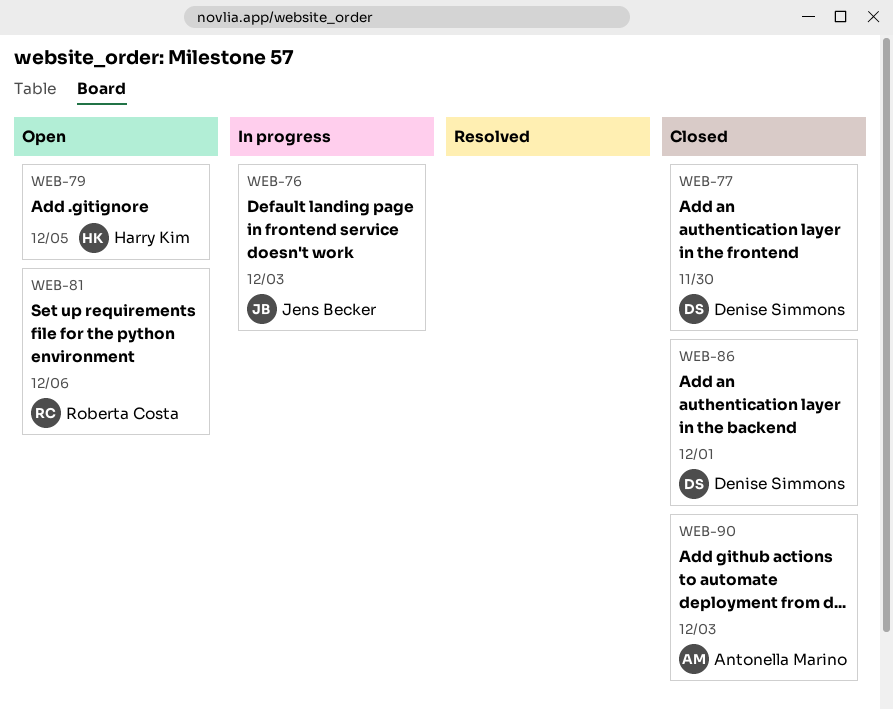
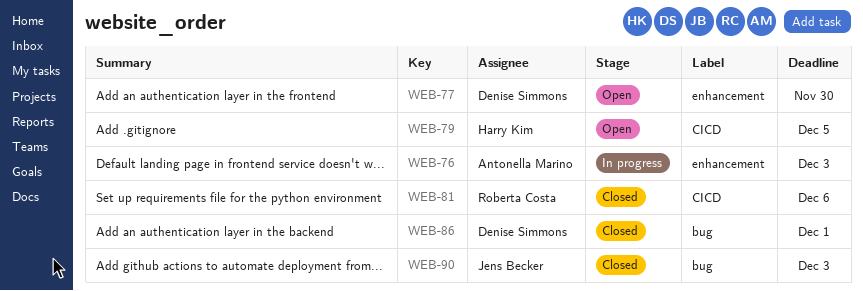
WEB-76, owner: Jens Becker -> Antonella Marino
WEB-77, status: Closed -> Open
WEB-81, status: Open -> Closed
WEB-90, owner: Antonella Marino -> Jens Becker

